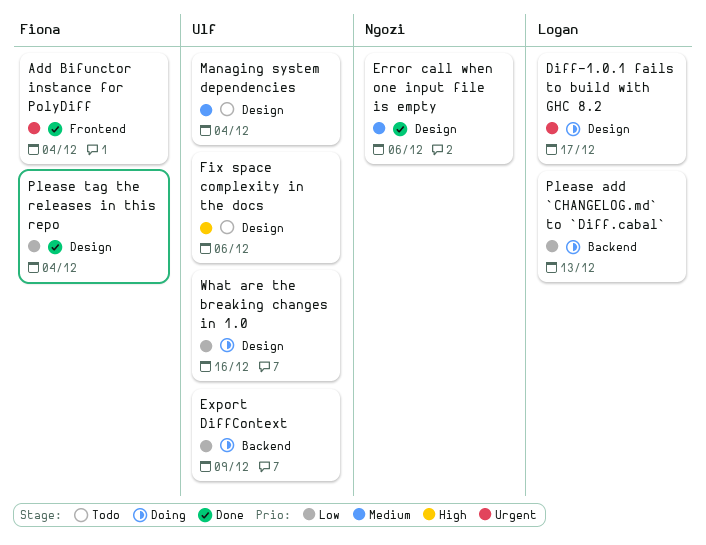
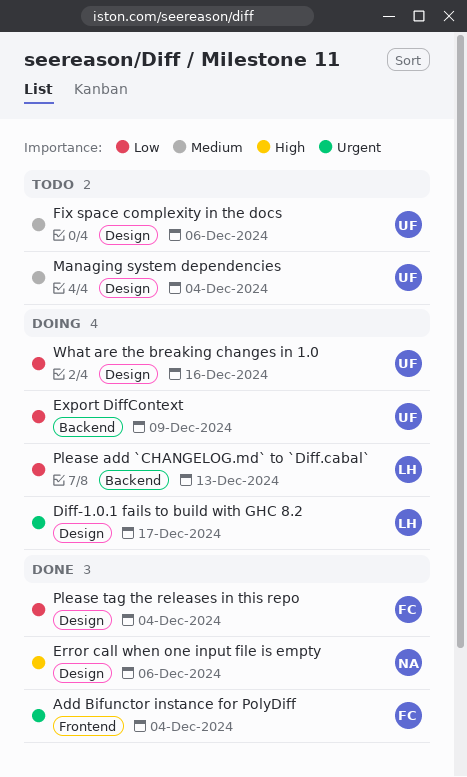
Error call when one input file is empty, priority: Medium -> High
Fix space complexity in the docs, priority: High -> Medium

